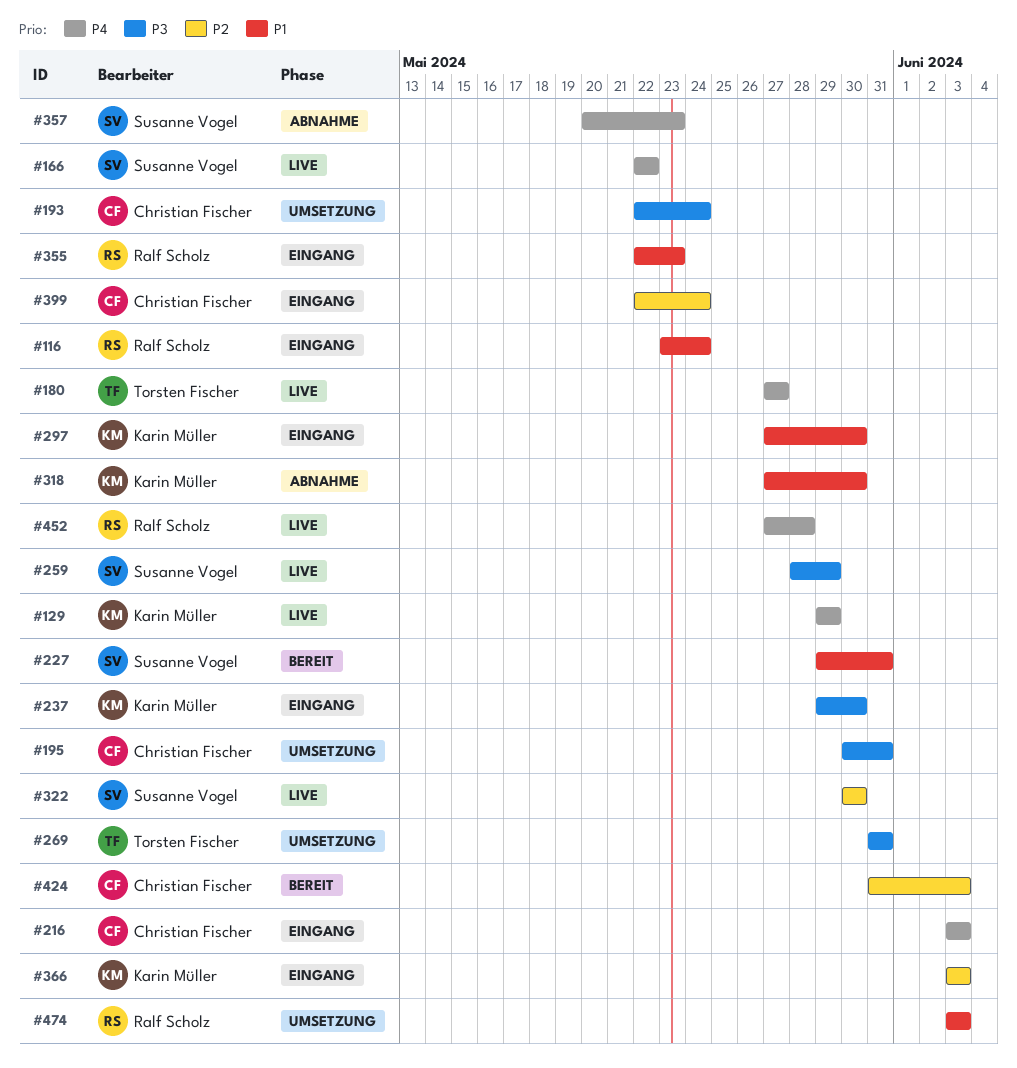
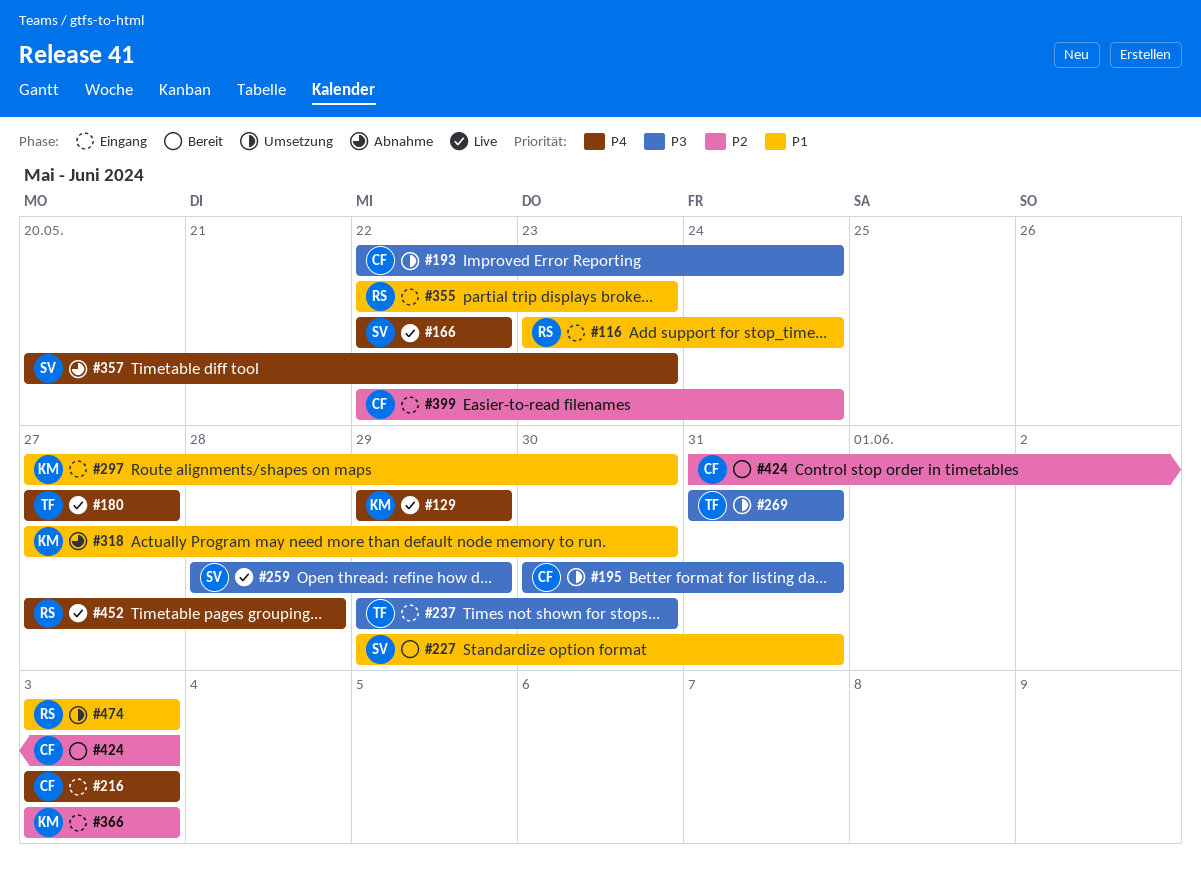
#237, owner: Karin Müller -> Torsten Fischer
#322: present -> none

